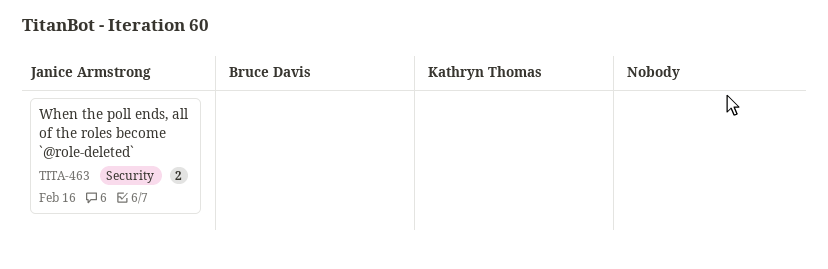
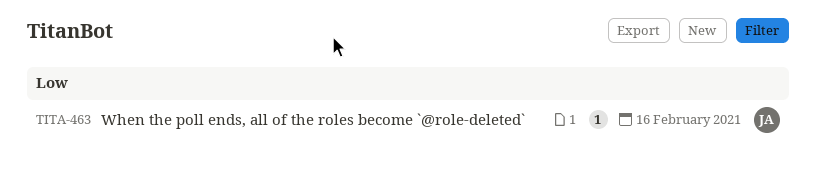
TITA-463, estimate: 2 -> 1

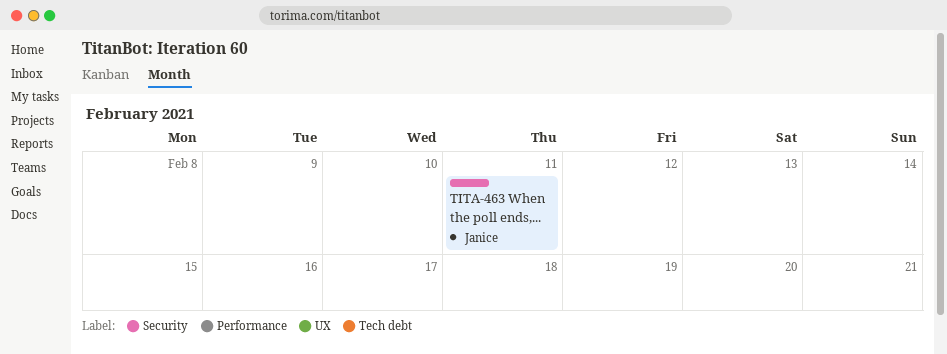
TITA-463, due: Feb 16 -> Feb 11

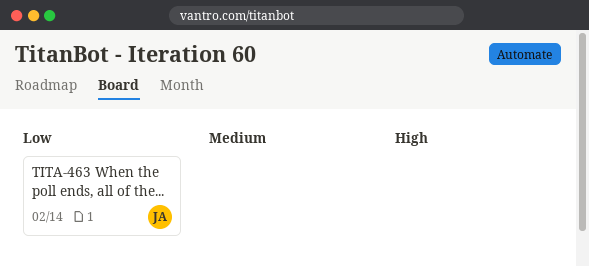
TITA-463, due: Feb 11 -> Feb 14

